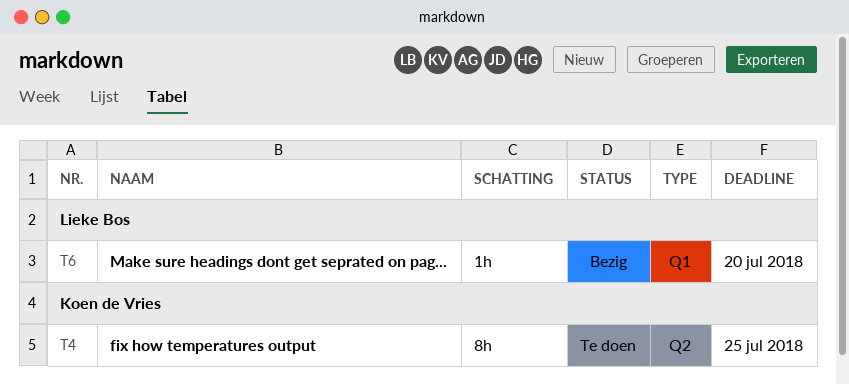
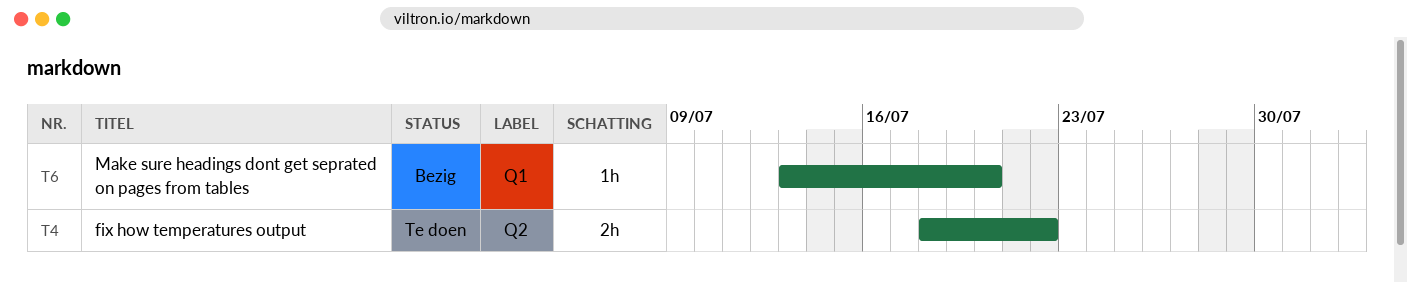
T4, estimate: 8h -> 2h
T4, due: Jul 25 -> Jul 22

